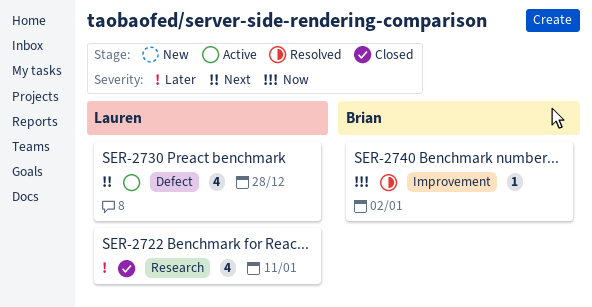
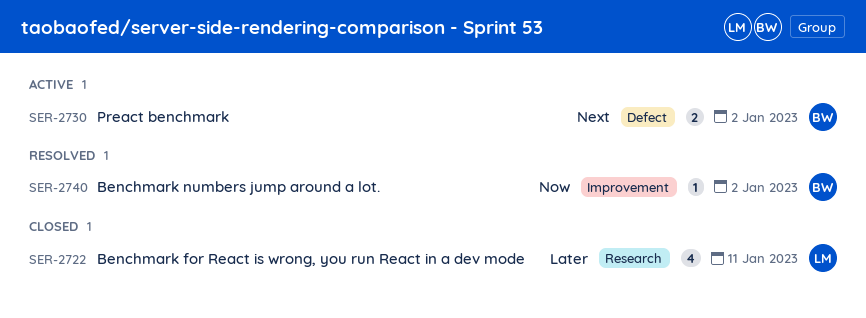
SER-2730, owner: Lauren -> Brian
SER-2730, estimate: 4 -> 2
SER-2730, due: Dec 28 -> Jan 2

